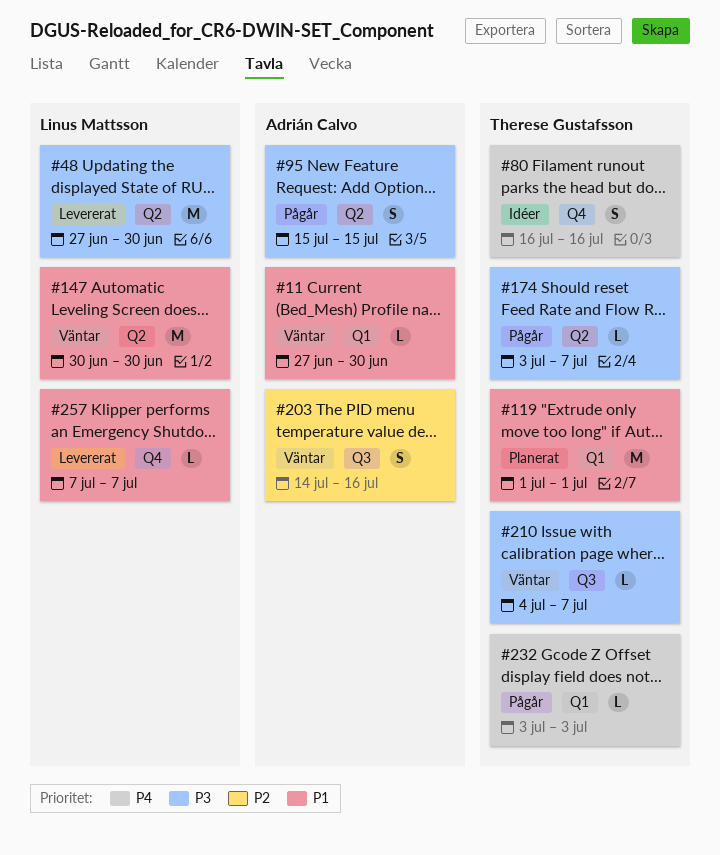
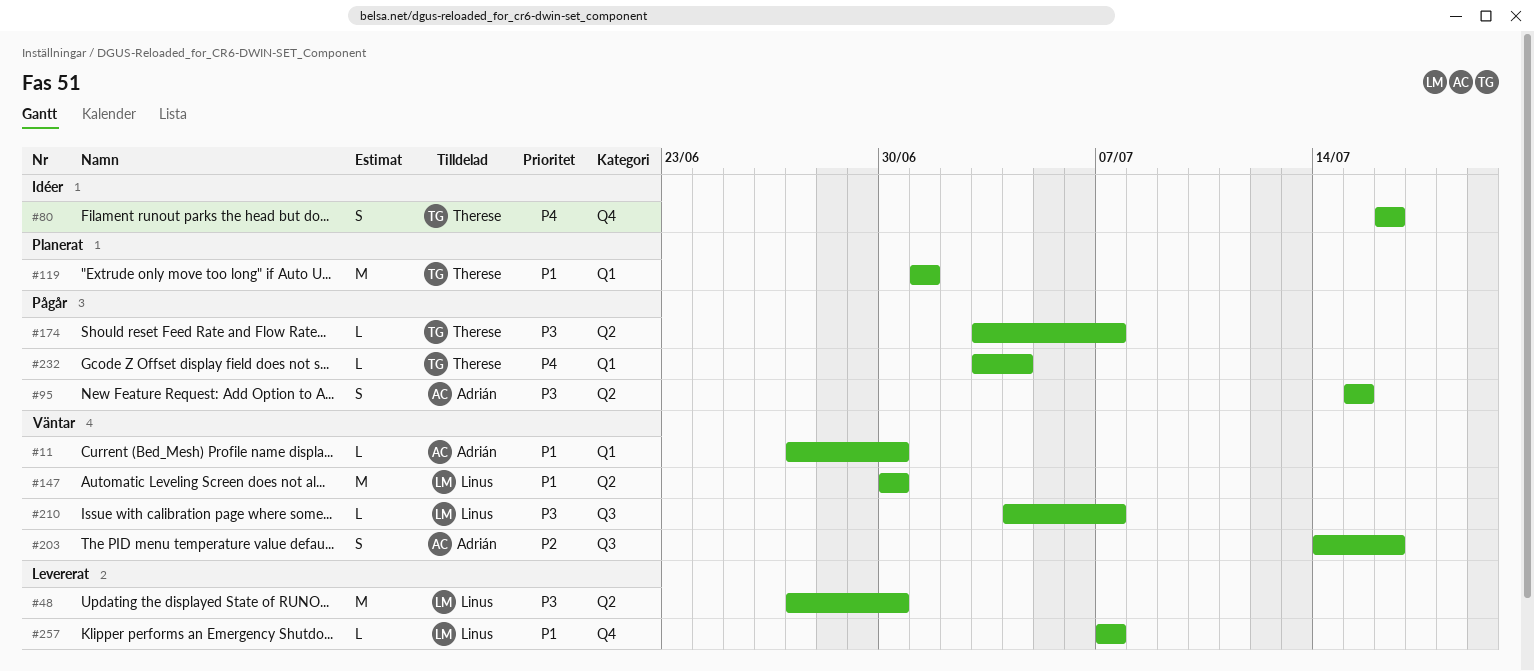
#210, owner: Therese Gustafsson -> Linus Mattsson
#232, due: Jul 3 -> Jul 4

